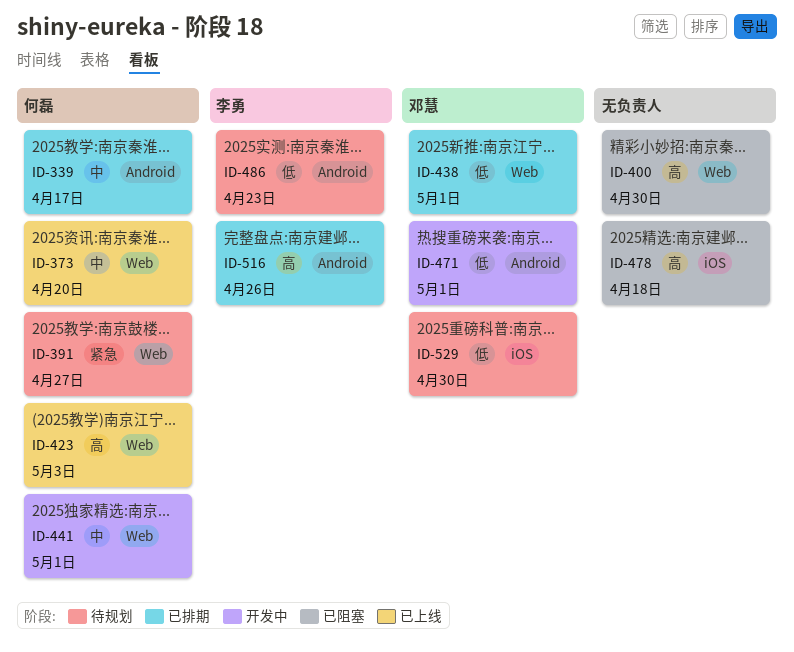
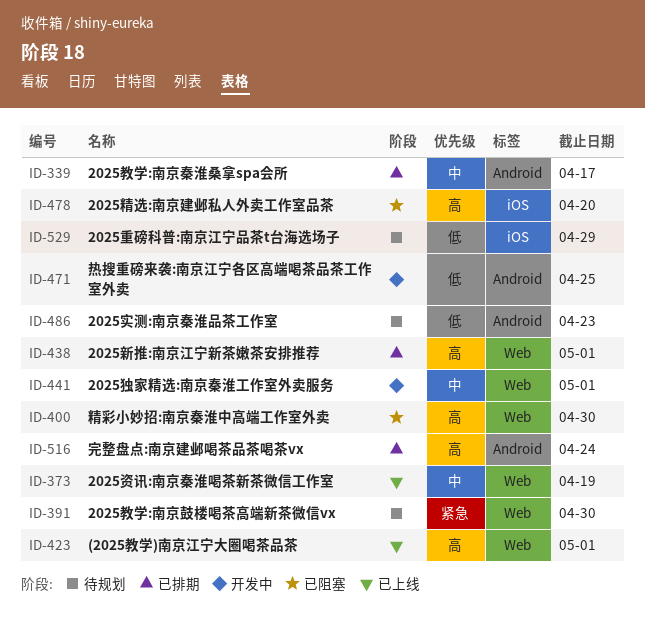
ID-373, due: Apr 20 -> Apr 19
ID-391, due: Apr 27 -> Apr 30
ID-423, due: May 3 -> May 1
ID-438, priority: 低 -> 高
ID-471, due: May 1 -> Apr 25
ID-478, due: Apr 18 -> Apr 20
ID-516, due: Apr 26 -> Apr 24
ID-529, due: Apr 30 -> Apr 29

